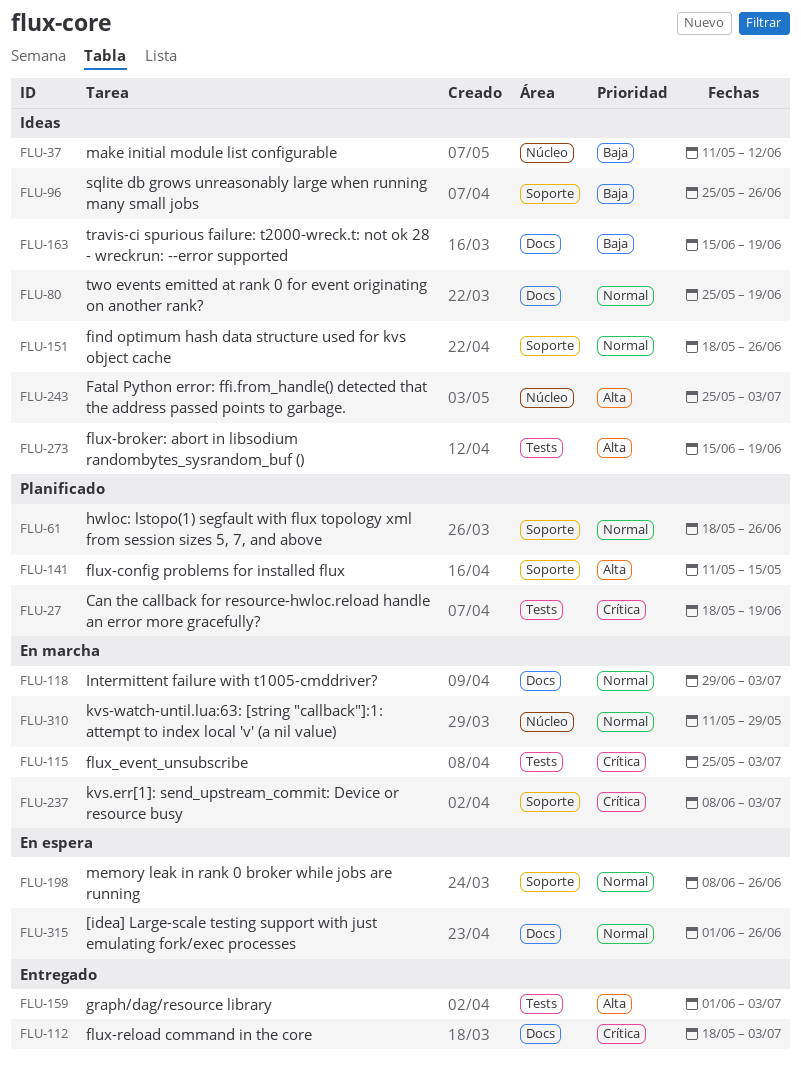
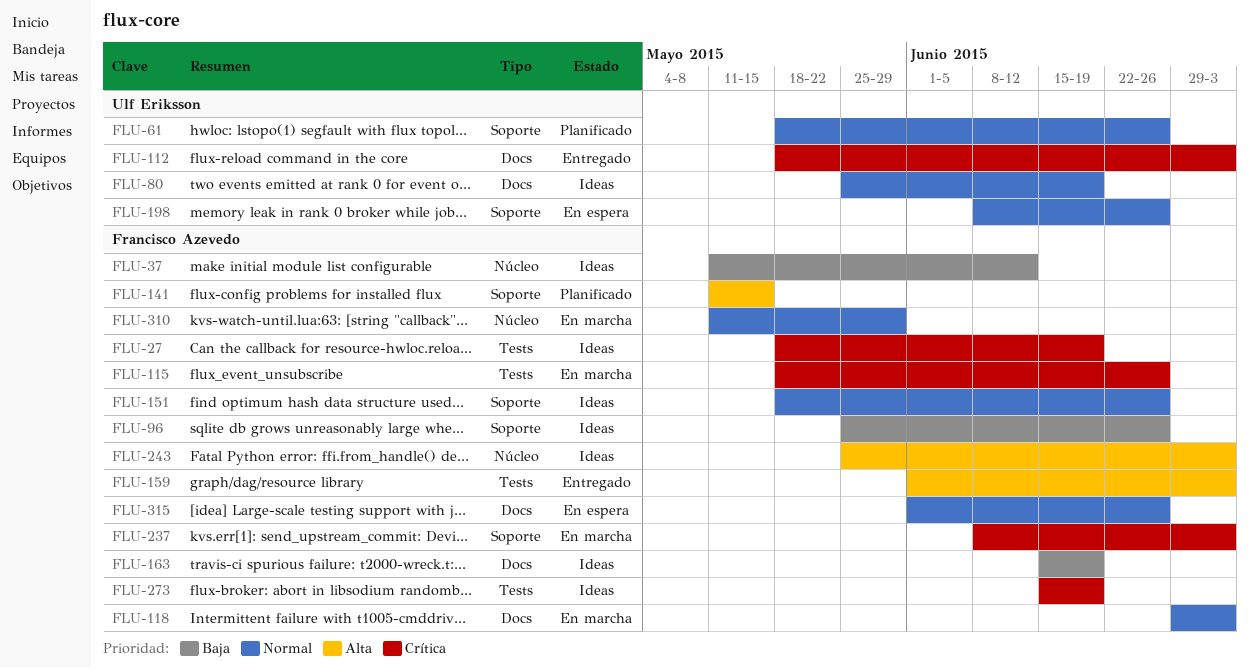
FLU-27, status: Planificado -> Ideas
FLU-115, start: May 25 -> May 18
FLU-115, due: Jul 3 -> Jun 26
FLU-273, priority: Alta -> Crítica

